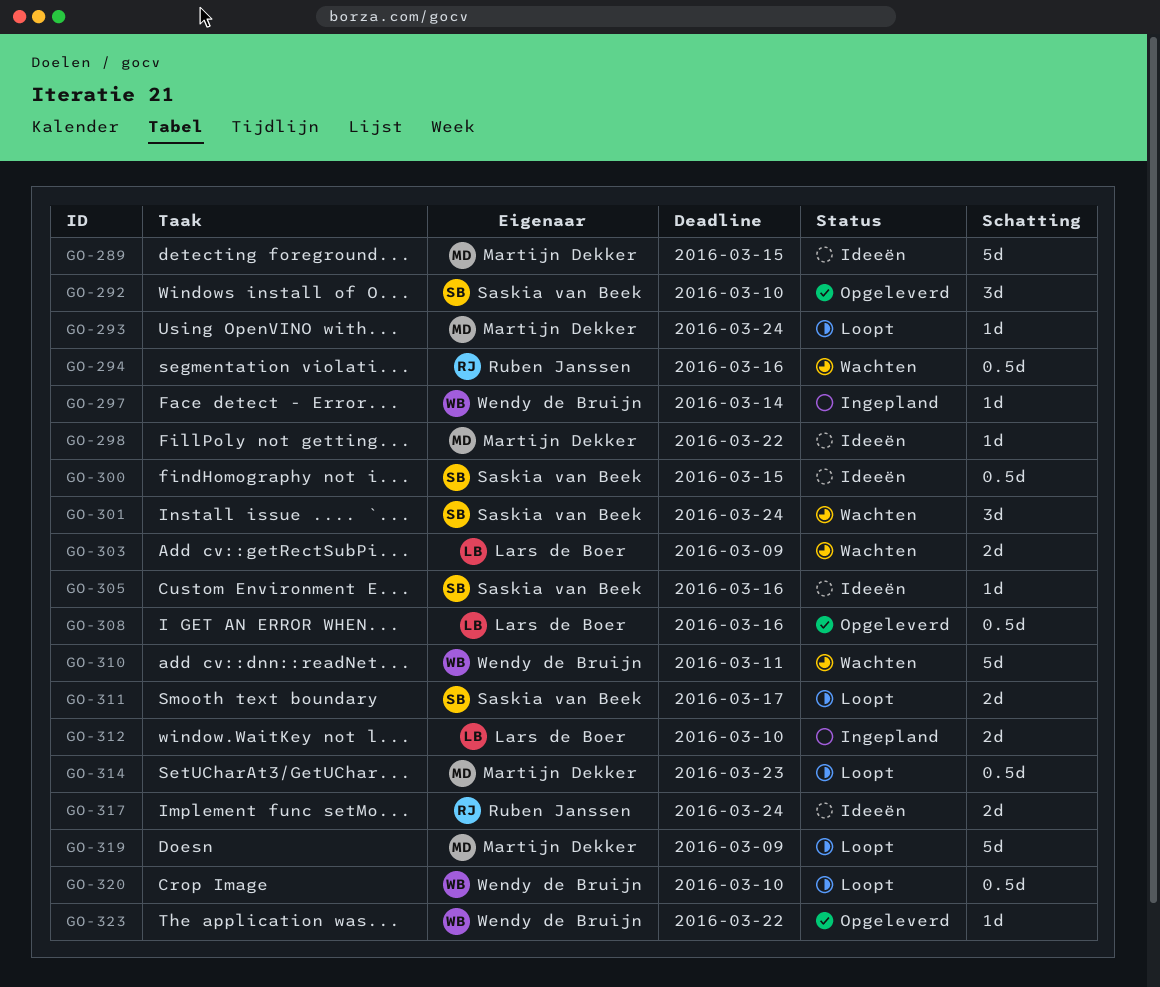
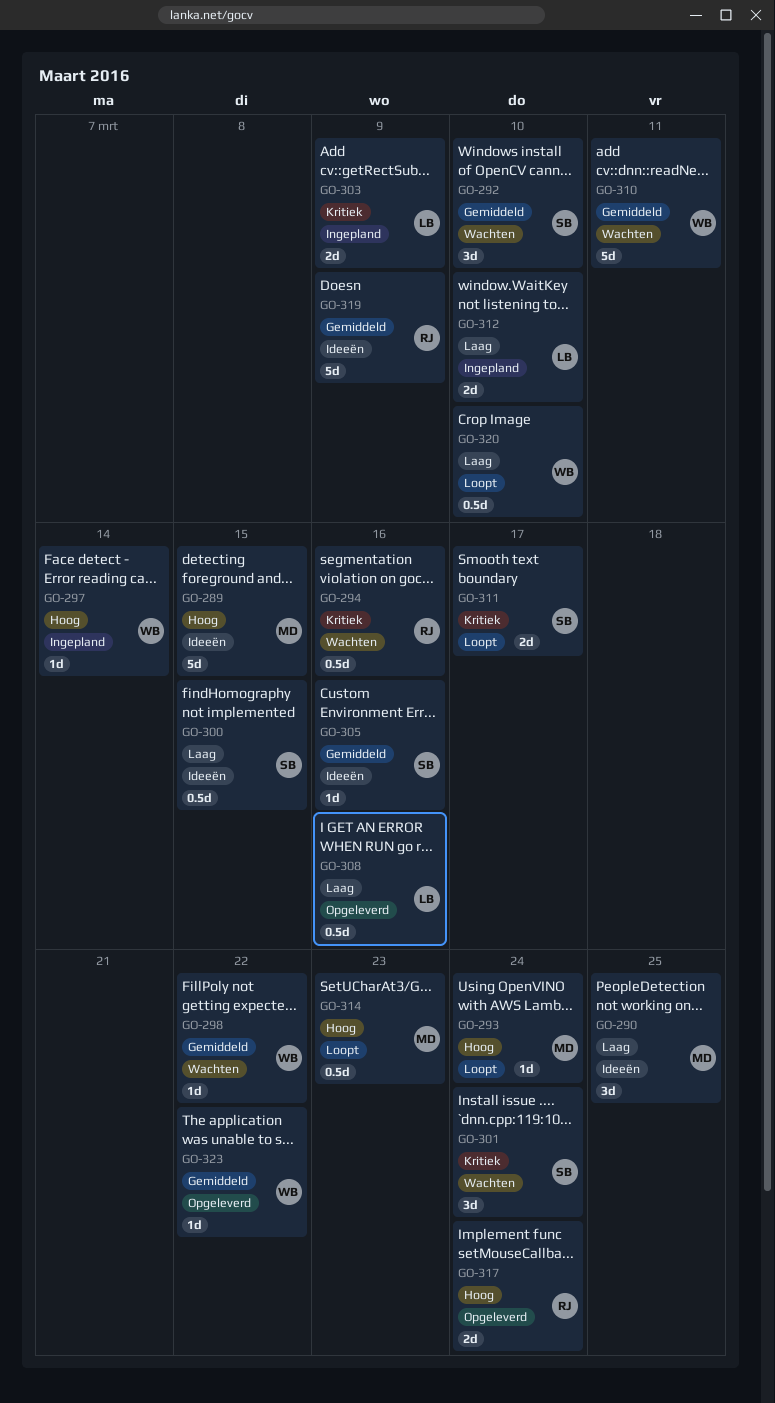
GO-290: none -> present
GO-292, status: Opgeleverd -> Wachten
GO-298, status: Ideeën -> Wachten
GO-298, owner: Martijn Dekker -> Wendy de Bruijn
GO-303, status: Wachten -> Ingepland
GO-317, status: Ideeën -> Opgeleverd
GO-319, status: Loopt -> Ideeën
GO-319, owner: Martijn Dekker -> Ruben Janssen

